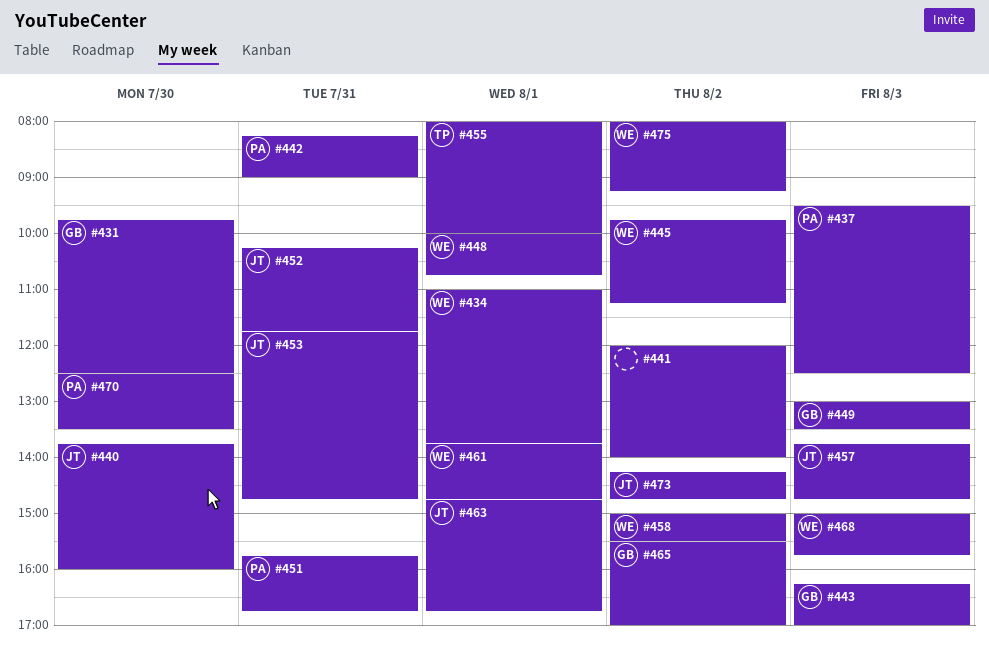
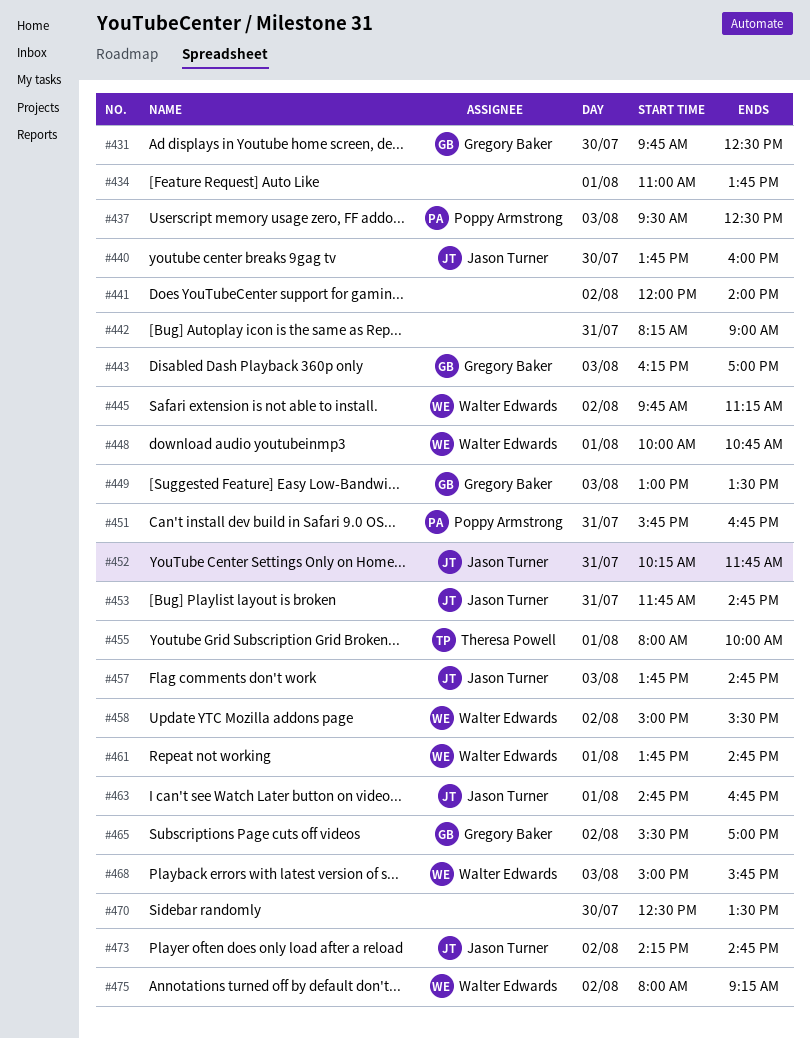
#434, owner: Walter Edwards -> none
#442, owner: Poppy Armstrong -> none
#470, owner: Poppy Armstrong -> none

